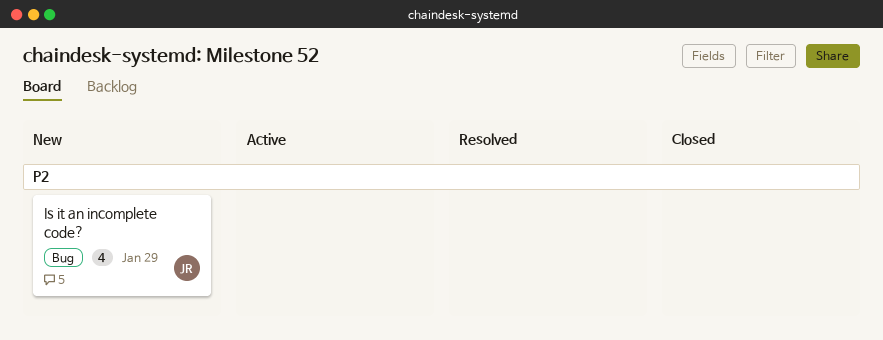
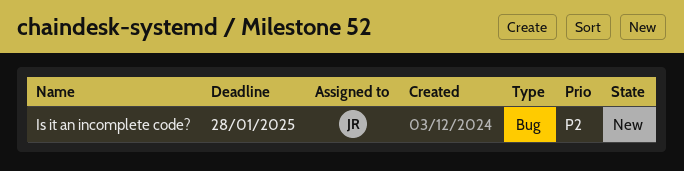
Is it an incomplete code?, due: Jan 29 -> Jan 28

